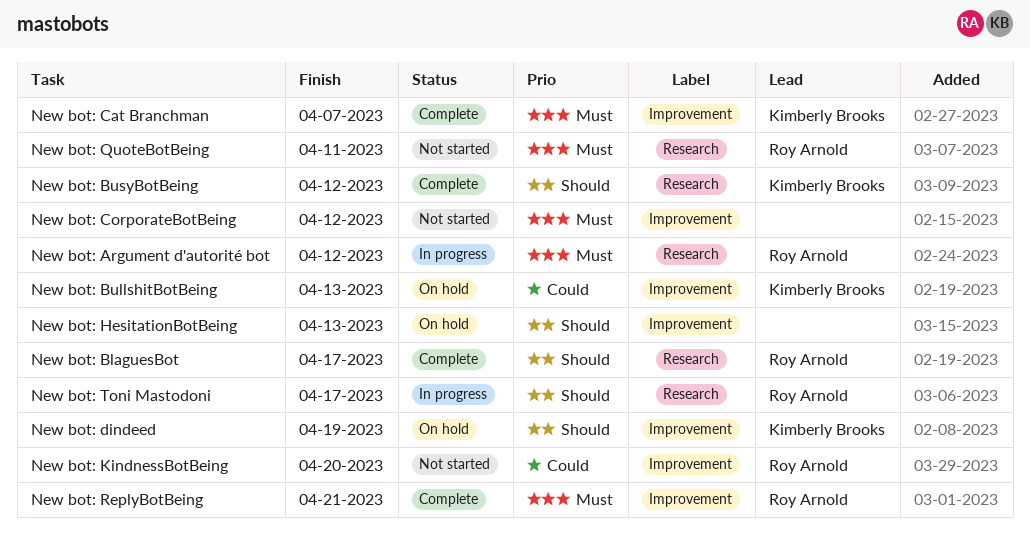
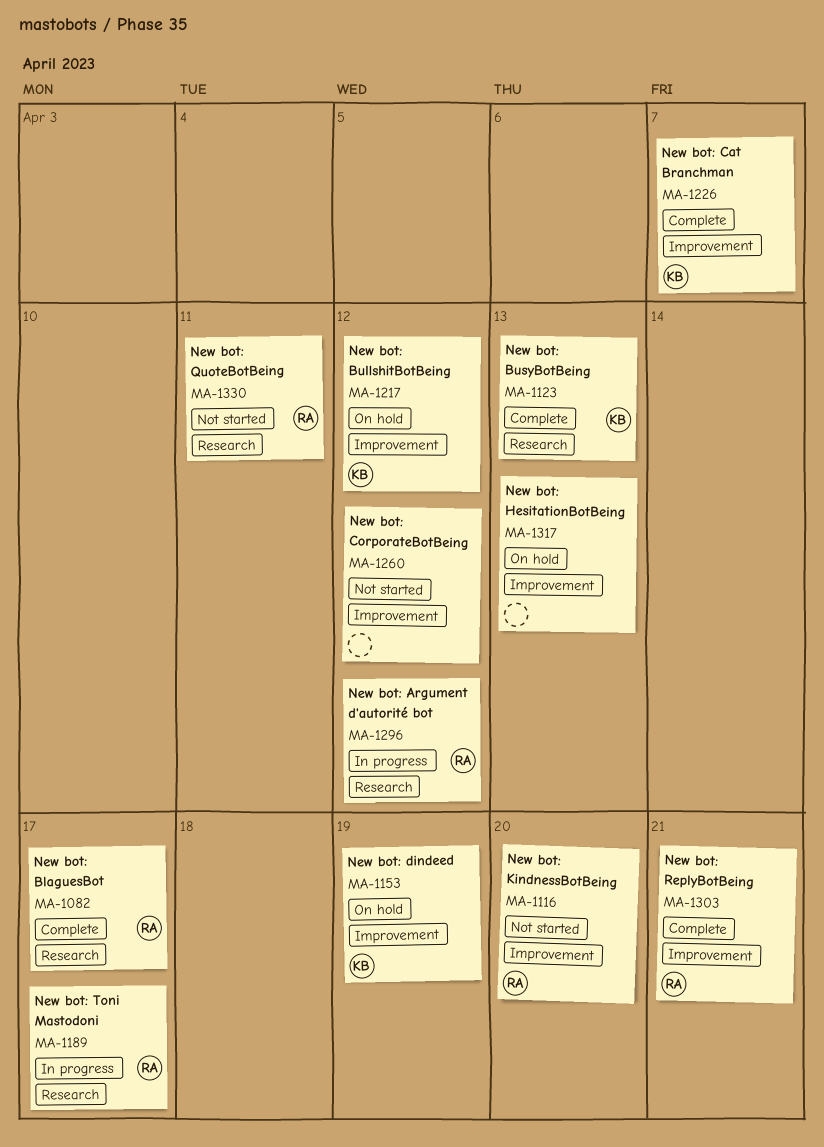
New bot: BullshitBotBeing, due: Apr 13 -> Apr 12
New bot: BusyBotBeing, due: Apr 12 -> Apr 13

